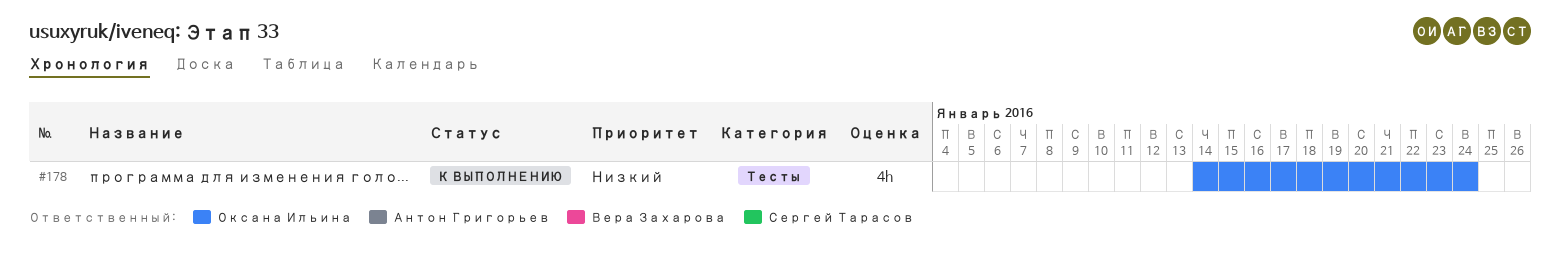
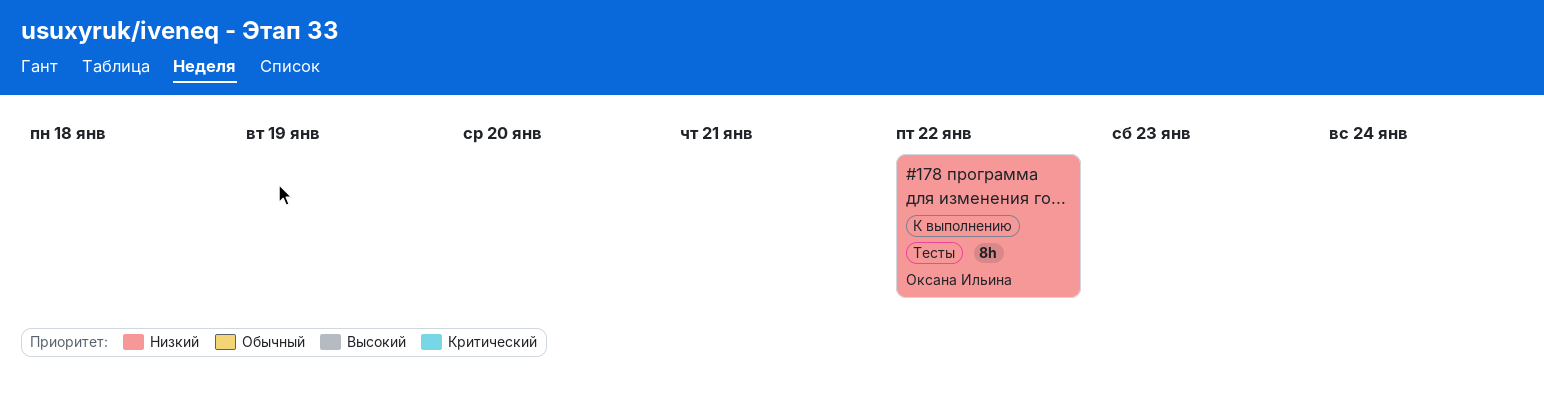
#178, estimate: 4h -> 8h
#178, due: Jan 24 -> Jan 22

